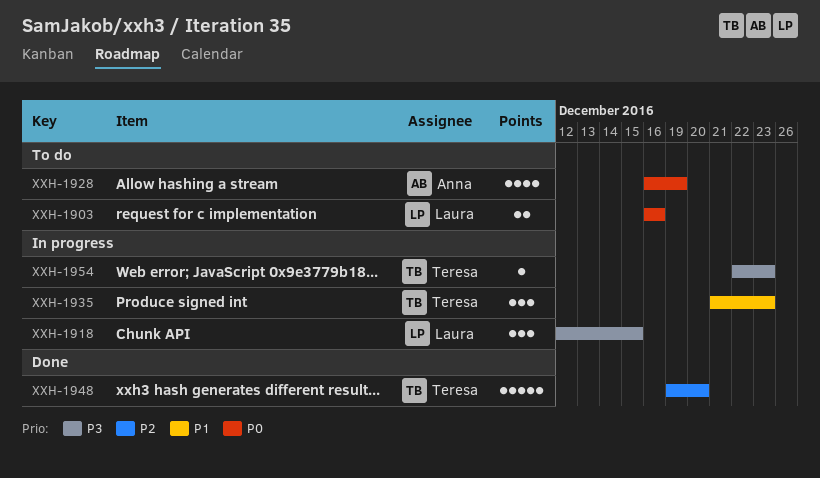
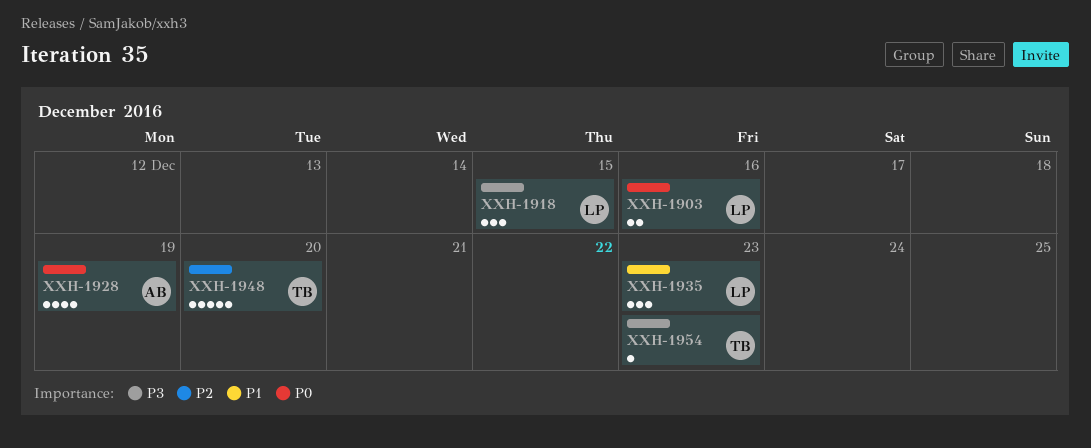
XXH-1935, owner: Teresa -> Laura

